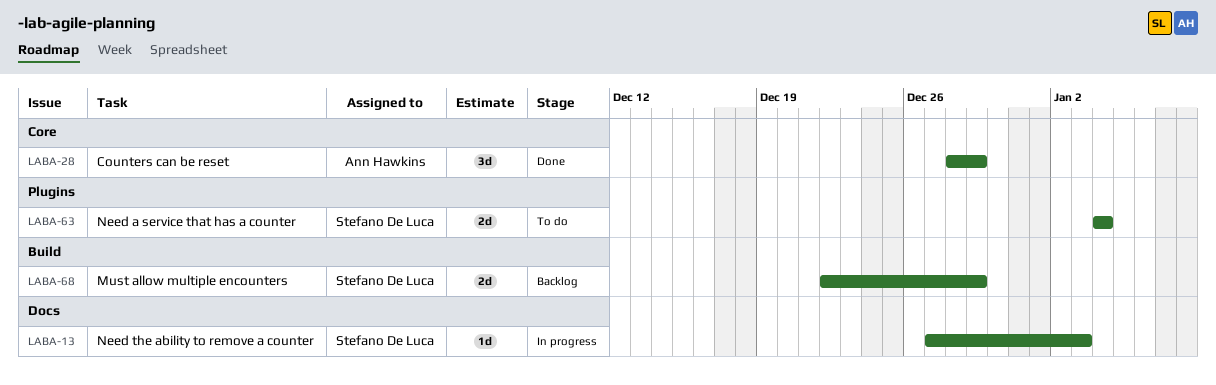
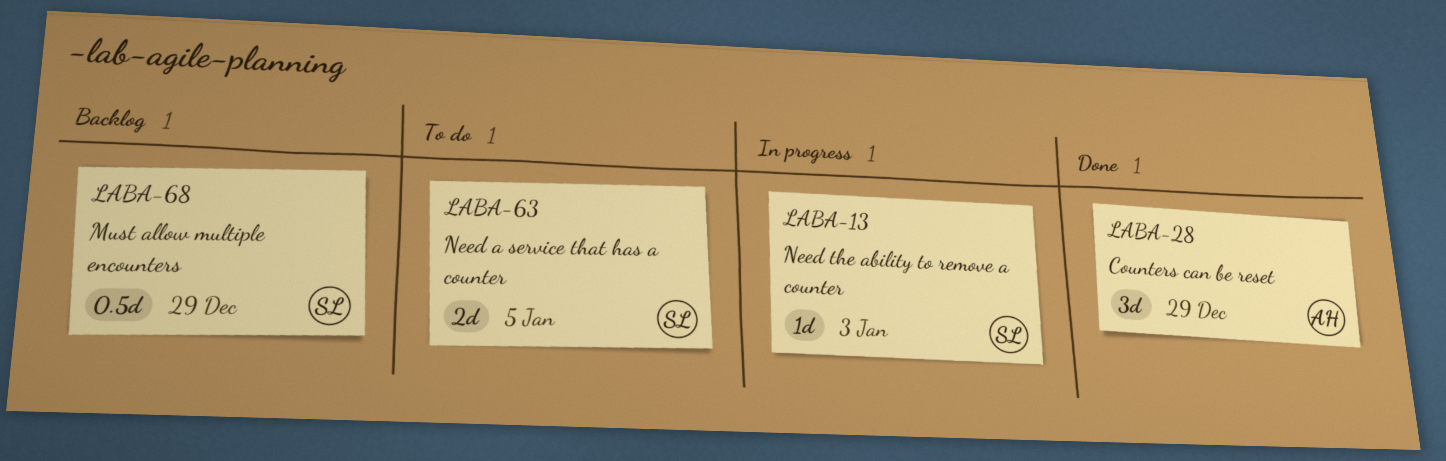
LABA-63, due: Jan 4 -> Jan 5
LABA-68, estimate: 2d -> 0.5d

